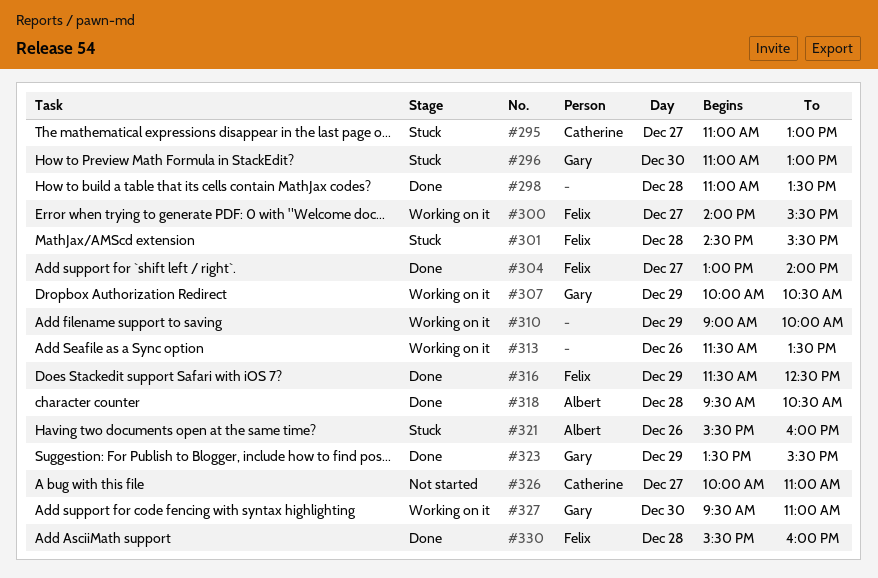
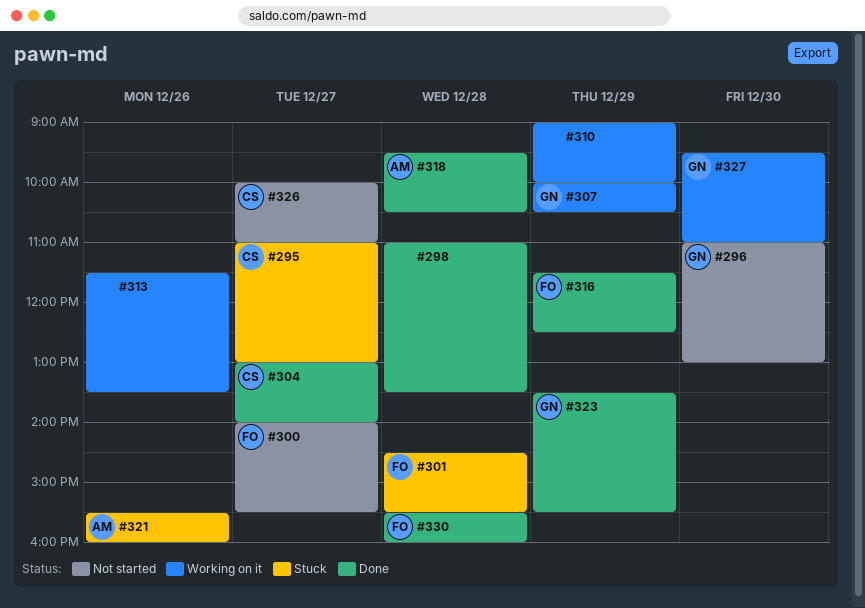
#296, status: Stuck -> Not started
#300, status: Working on it -> Not started
#304, owner: Felix -> Catherine

